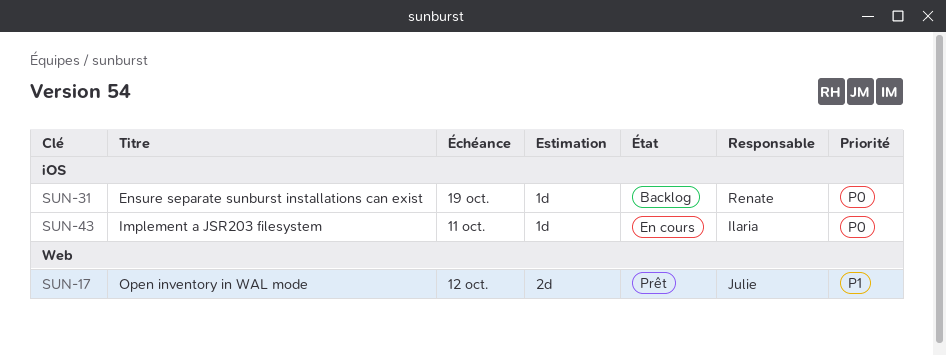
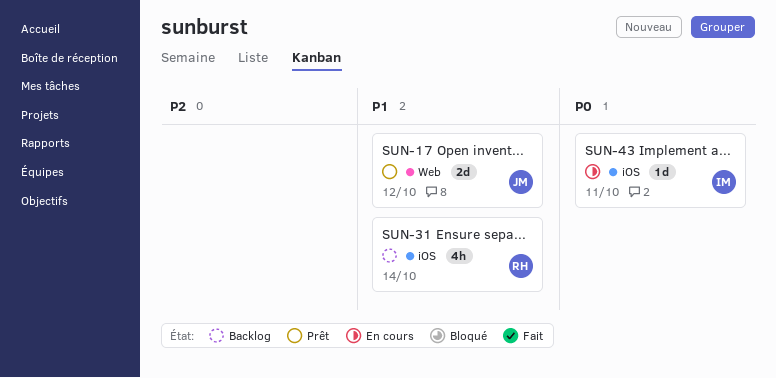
SUN-31, priority: P0 -> P1
SUN-31, estimate: 1d -> 4h
SUN-31, due: Oct 19 -> Oct 14

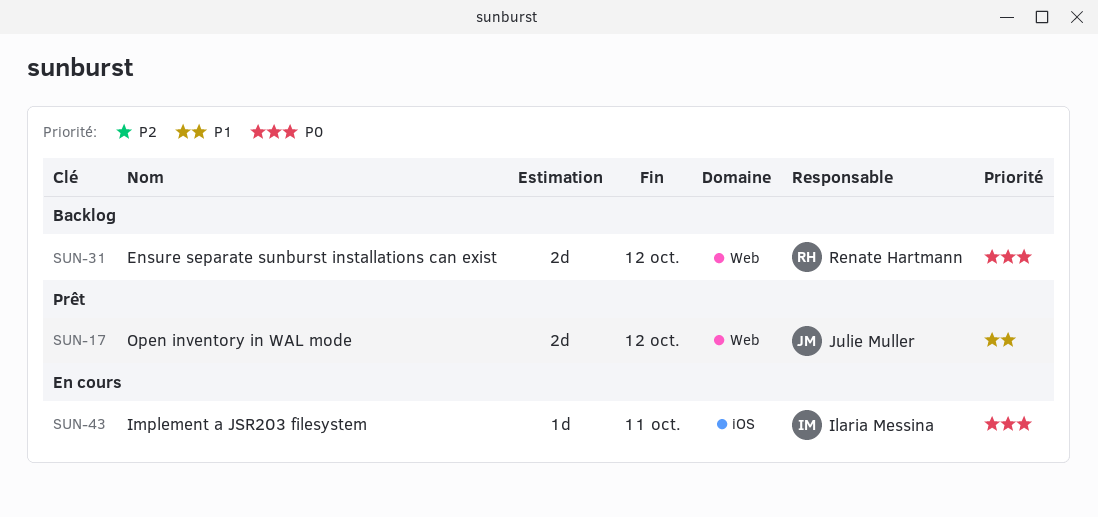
SUN-31, priority: P1 -> P0
SUN-31, label: iOS -> Web
SUN-31, estimate: 4h -> 2d
SUN-31, due: Oct 14 -> Oct 12

